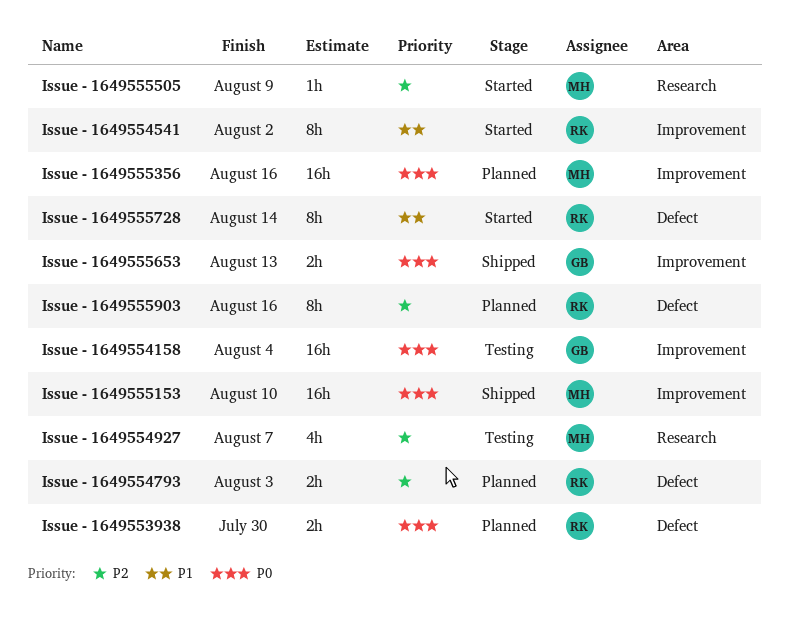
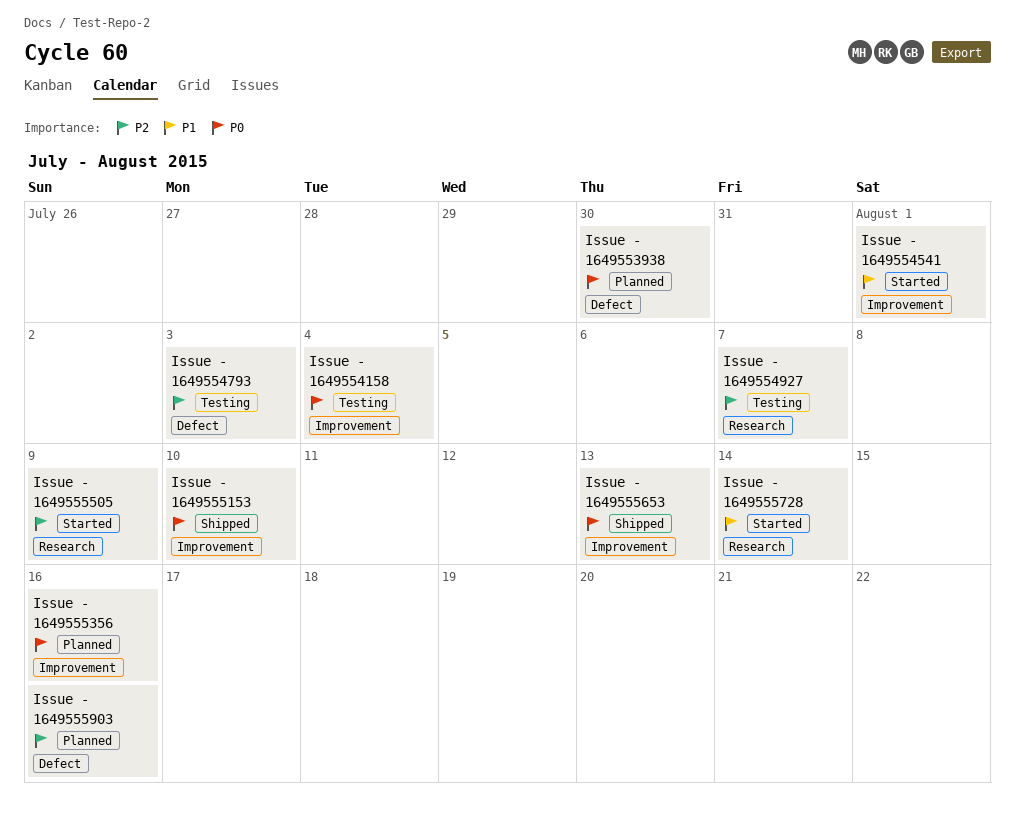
Issue - 1649554541, due: Aug 2 -> Aug 1
Issue - 1649554793, status: Planned -> Testing
Issue - 1649555728, label: Defect -> Research

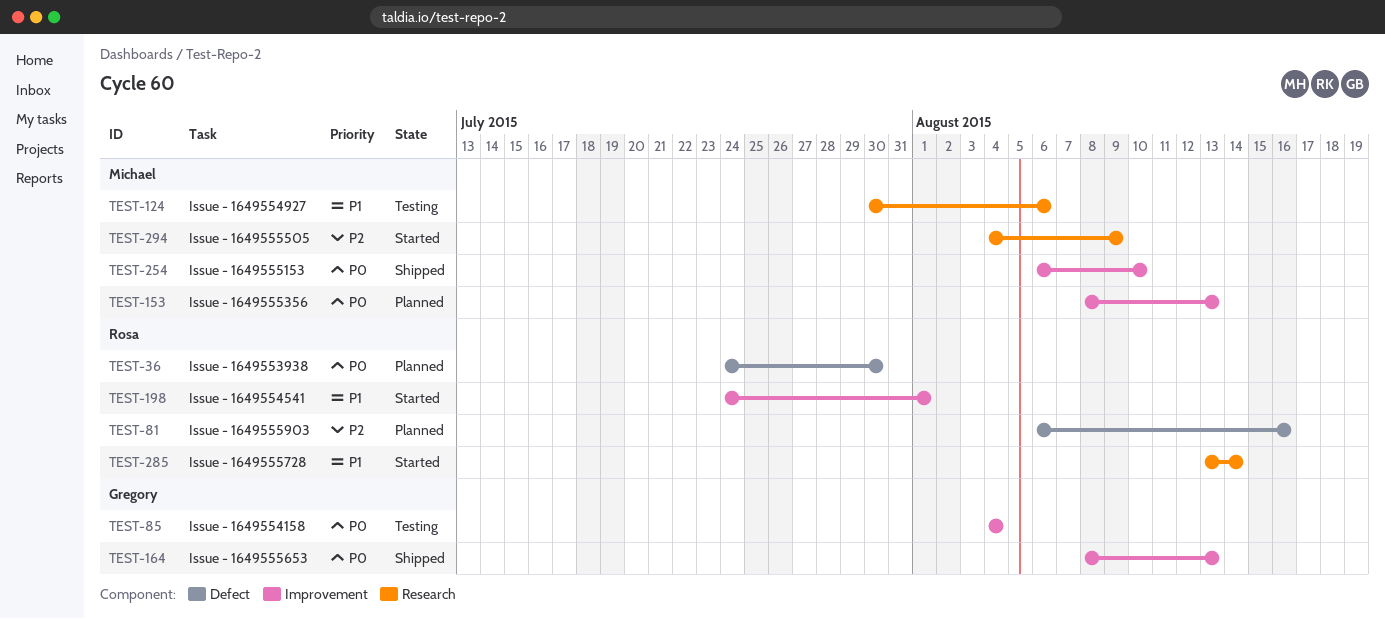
Issue - 1649554793: present -> none
Issue - 1649554927, priority: P2 -> P1
Issue - 1649554927, due: Aug 7 -> Aug 6
Issue - 1649555356, due: Aug 16 -> Aug 13

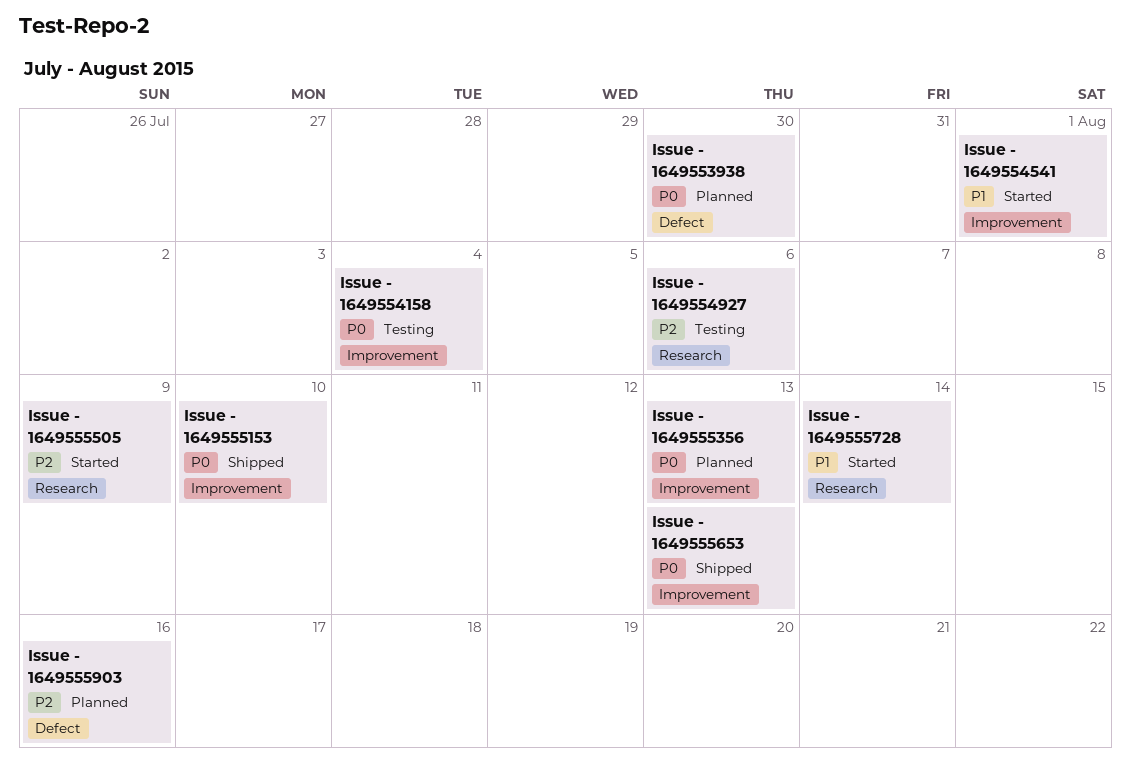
Issue - 1649554927, priority: P1 -> P2

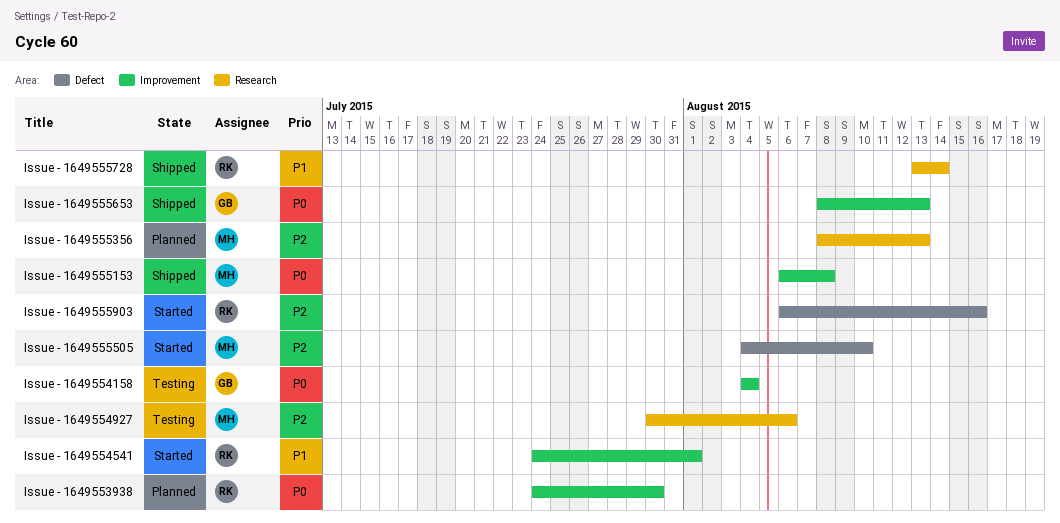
Issue - 1649553938, label: Defect -> Improvement
Issue - 1649555153, due: Aug 10 -> Aug 8
Issue - 1649555356, priority: P0 -> P2
Issue - 1649555356, label: Improvement -> Research
Issue - 1649555505, label: Research -> Defect
Issue - 1649555505, due: Aug 9 -> Aug 10
Issue - 1649555728, status: Started -> Shipped
Issue - 1649555903, status: Planned -> Started

